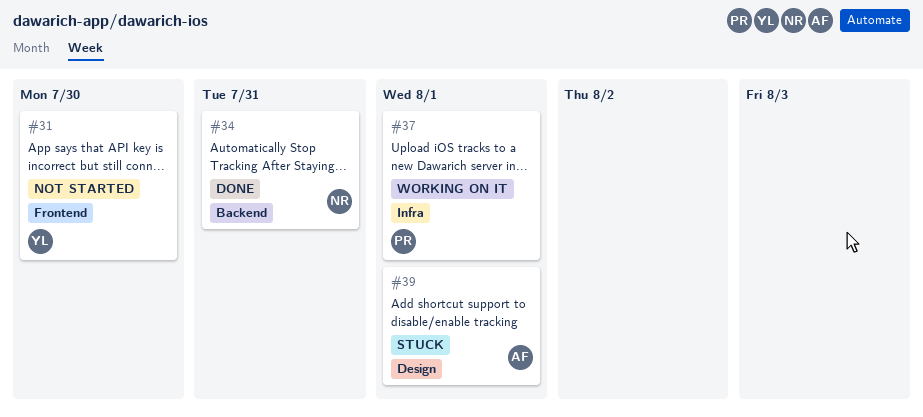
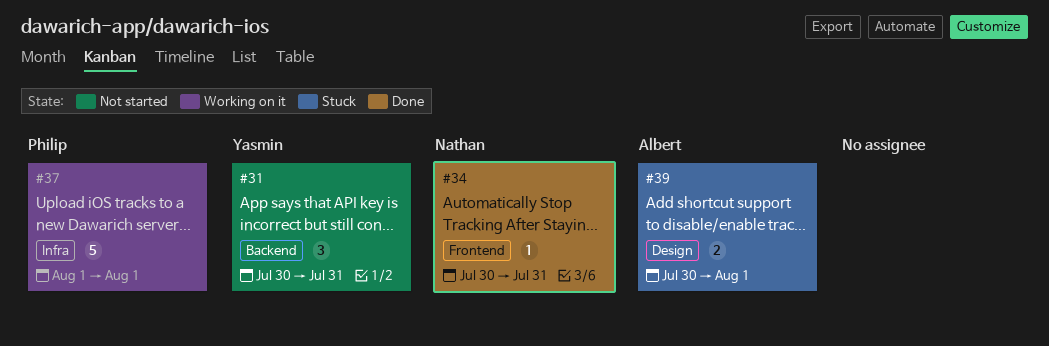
#31, label: Frontend -> Backend
#31, due: Jul 30 -> Jul 31
#34, label: Backend -> Frontend

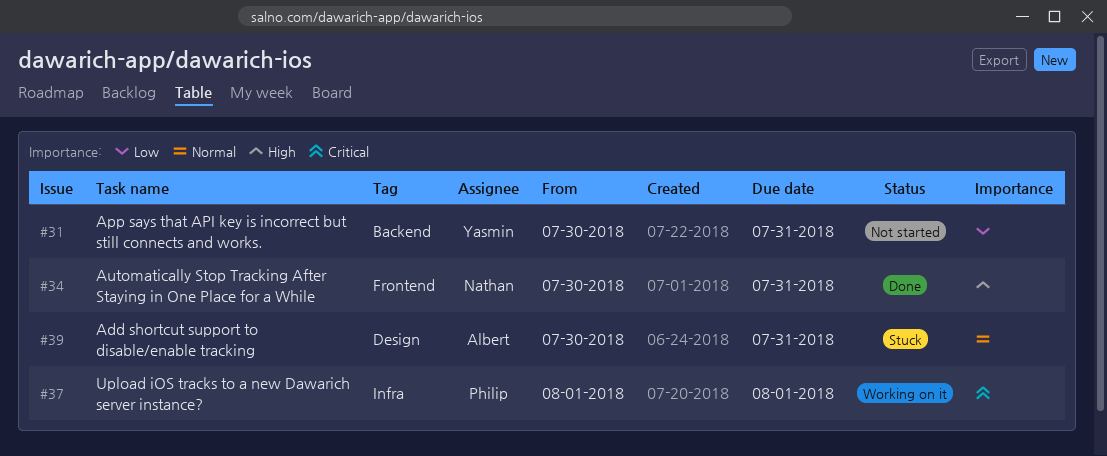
#39, due: Aug 1 -> Jul 31

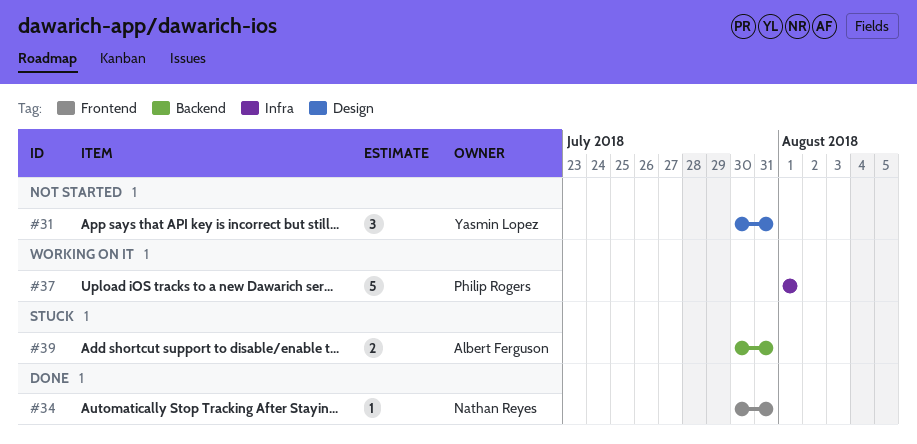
#31, label: Backend -> Design
#39, label: Design -> Backend

